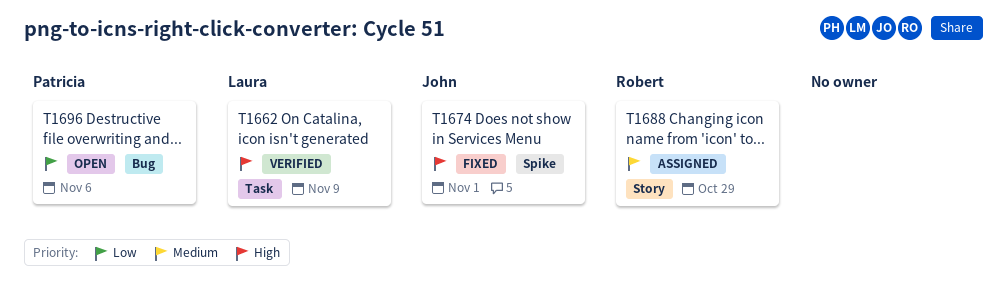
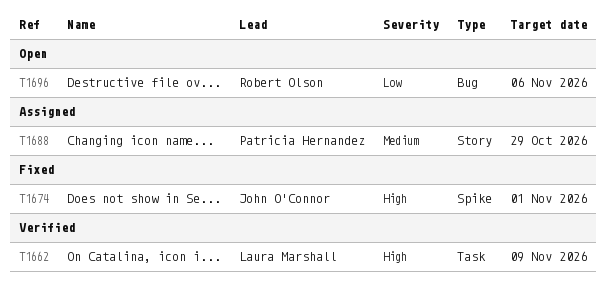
T1688, owner: Robert Olson -> Patricia Hernandez
T1696, owner: Patricia Hernandez -> Robert Olson

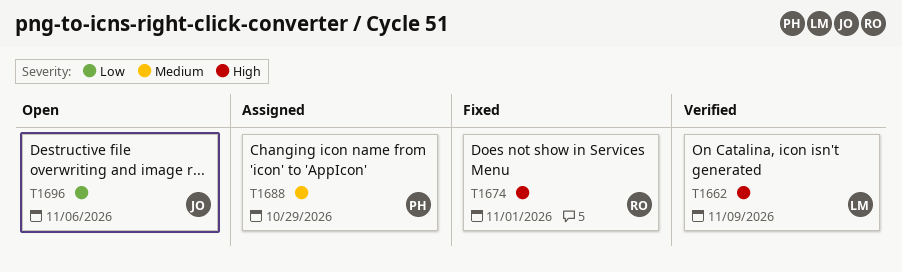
T1674, owner: John O'Connor -> Robert Olson
T1696, owner: Robert Olson -> John O'Connor

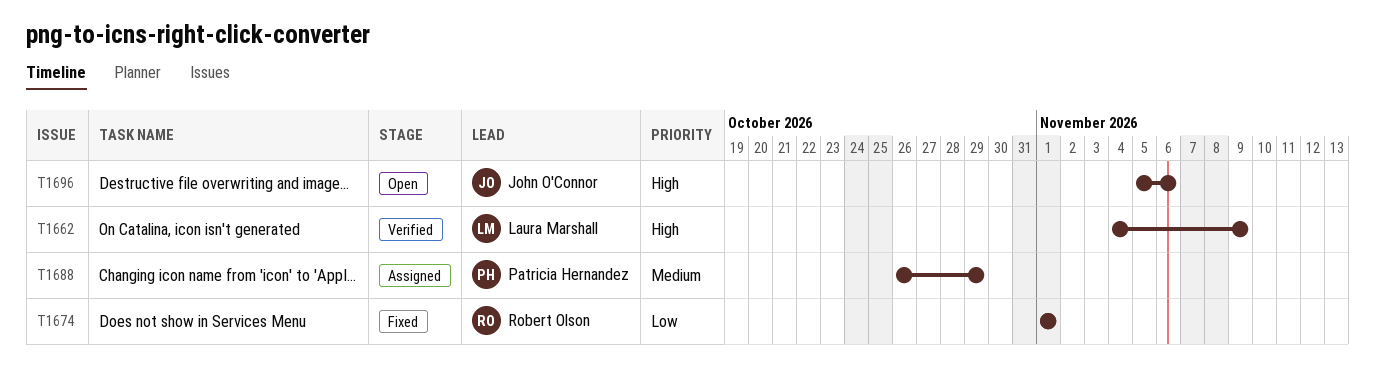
T1674, priority: High -> Low
T1696, priority: Low -> High

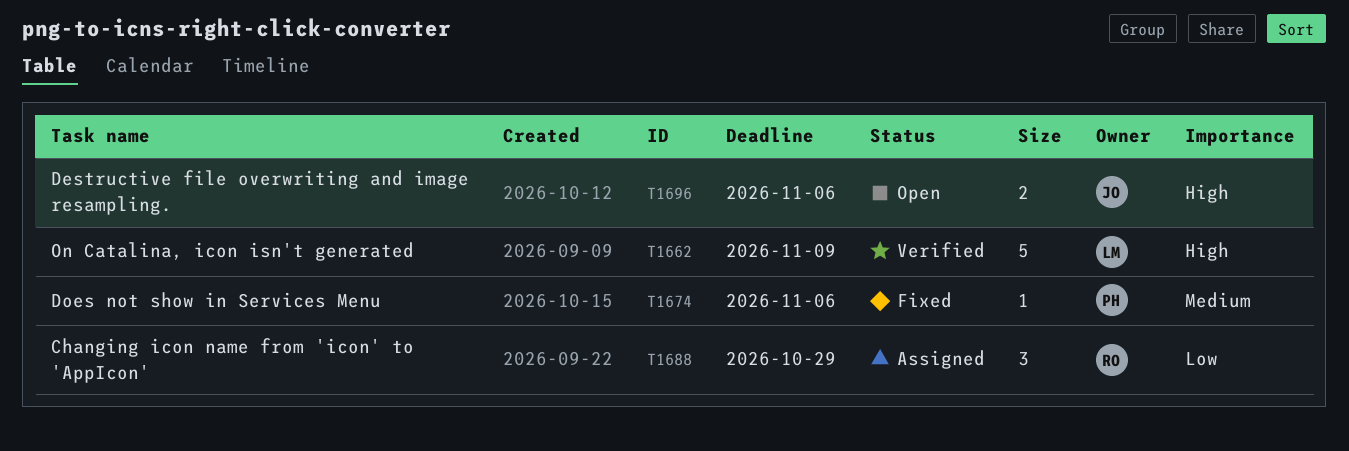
T1674, owner: Robert Olson -> Patricia Hernandez
T1674, priority: Low -> Medium
T1674, due: Nov 1 -> Nov 6
T1688, owner: Patricia Hernandez -> Robert Olson
T1688, priority: Medium -> Low

